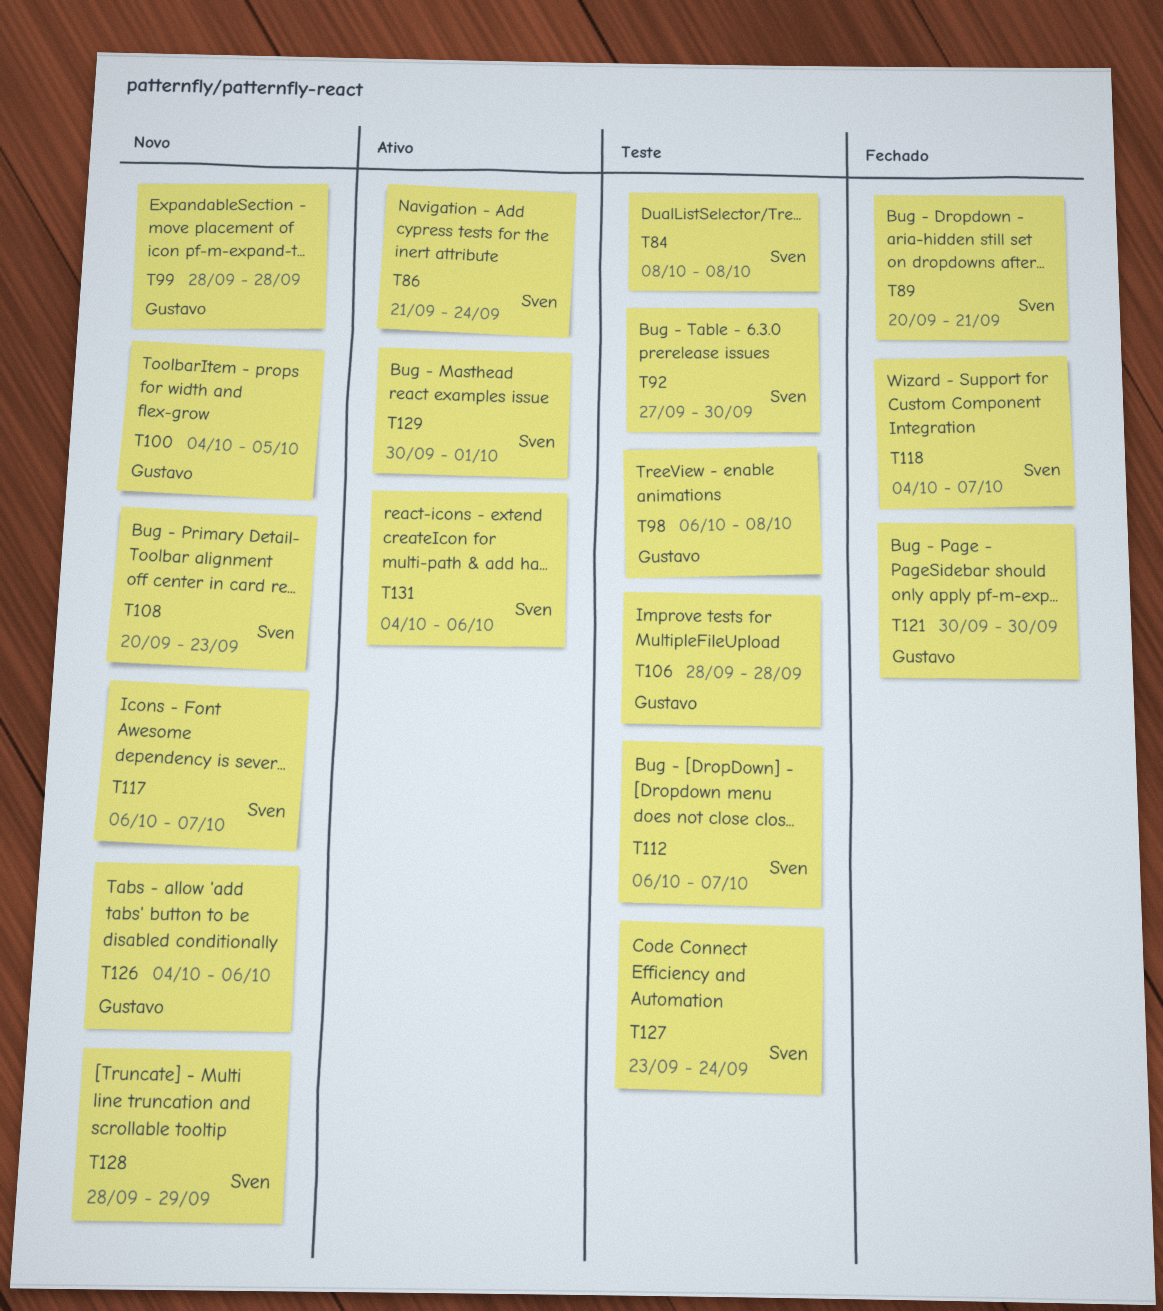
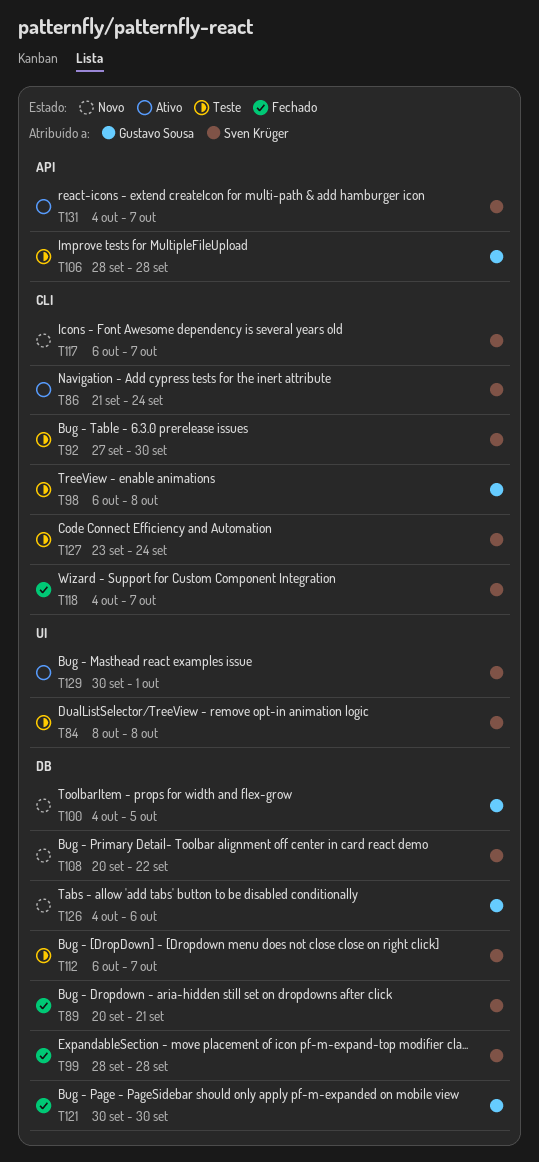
T99, status: Novo -> Fechado
T99, owner: Gustavo Sousa -> Sven Krüger
T108, due: Sep 23 -> Sep 22
T128: present -> none
T131, due: Oct 6 -> Oct 7

